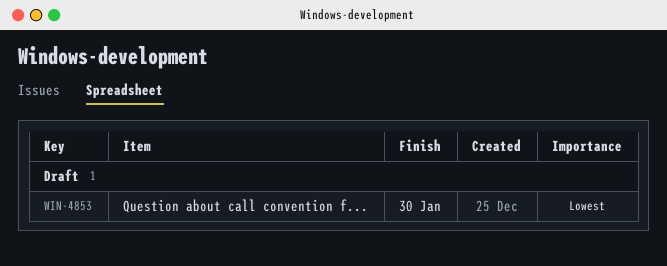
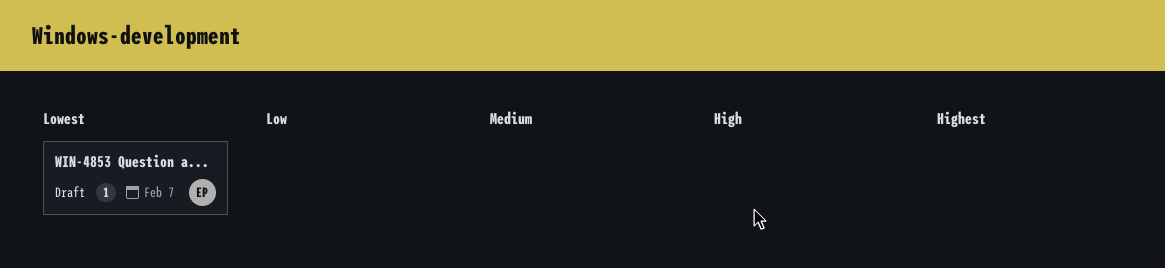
WIN-4853, due: Jan 30 -> Feb 7

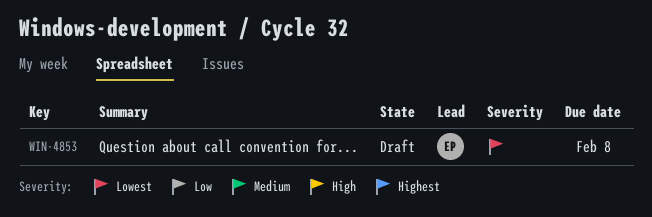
WIN-4853, due: Feb 7 -> Feb 8

